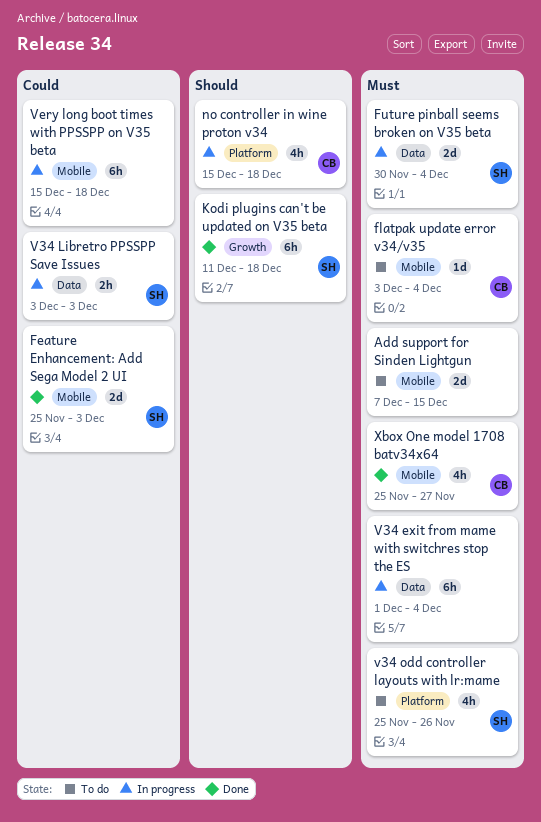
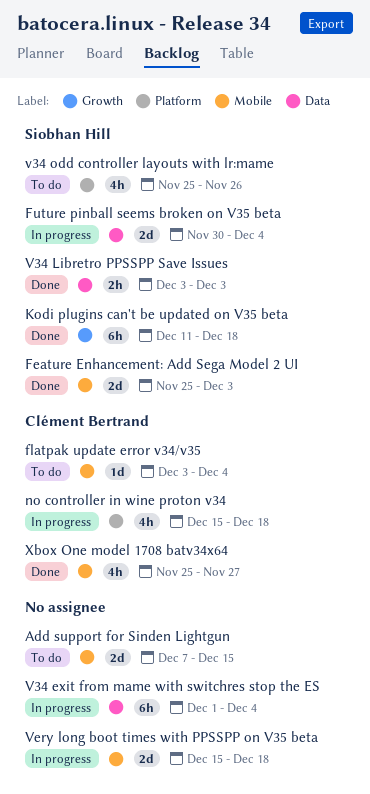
V34 Libretro PPSSPP Save Issues, status: In progress -> Done
Very long boot times with PPSSPP on V35 beta, estimate: 6h -> 2d

